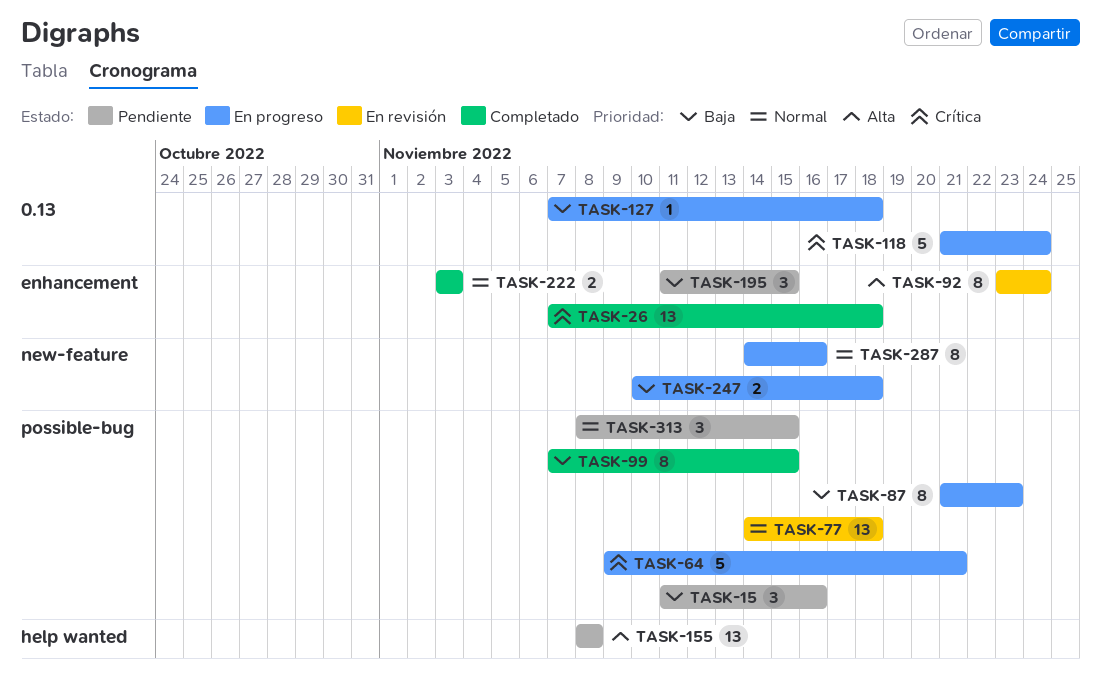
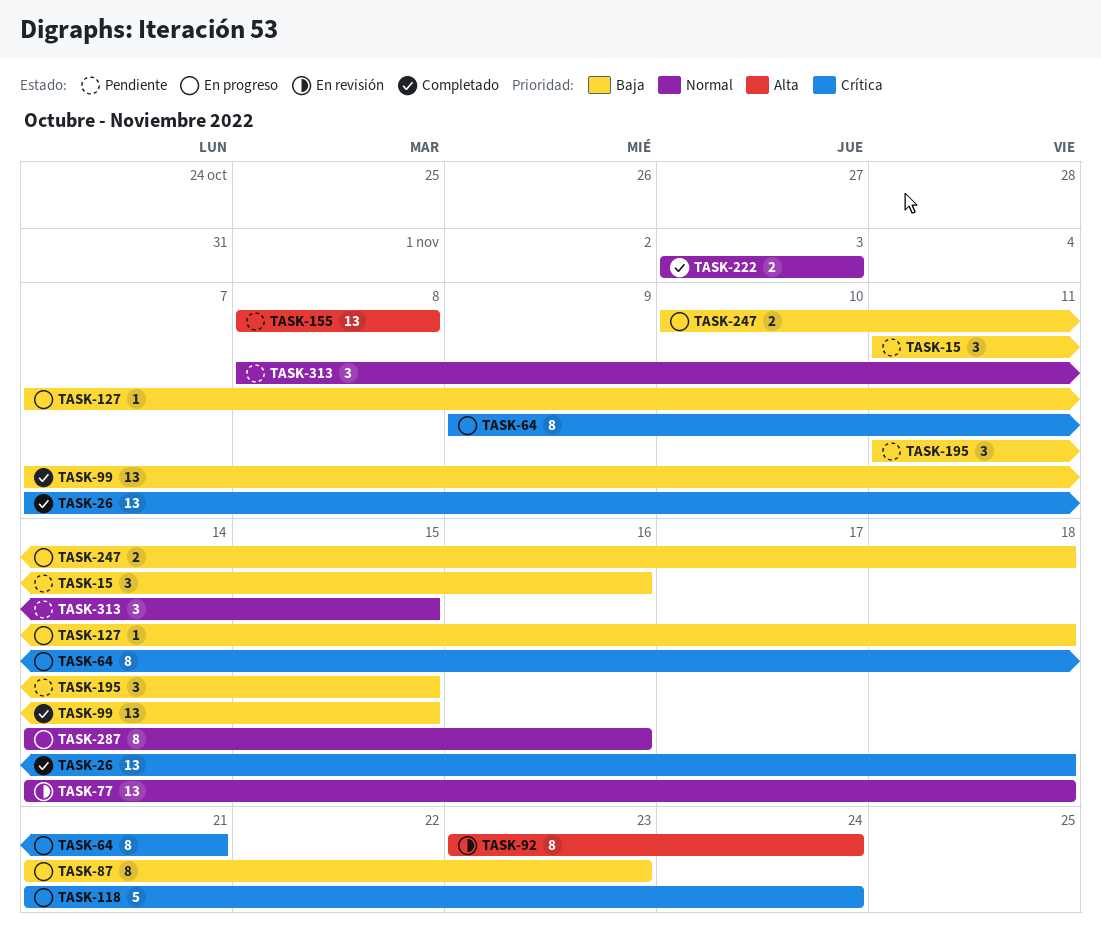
TASK-64, estimate: 5 -> 8
TASK-99, estimate: 8 -> 13

